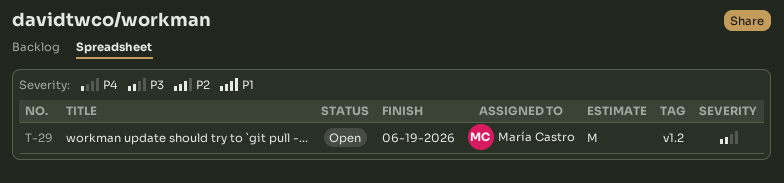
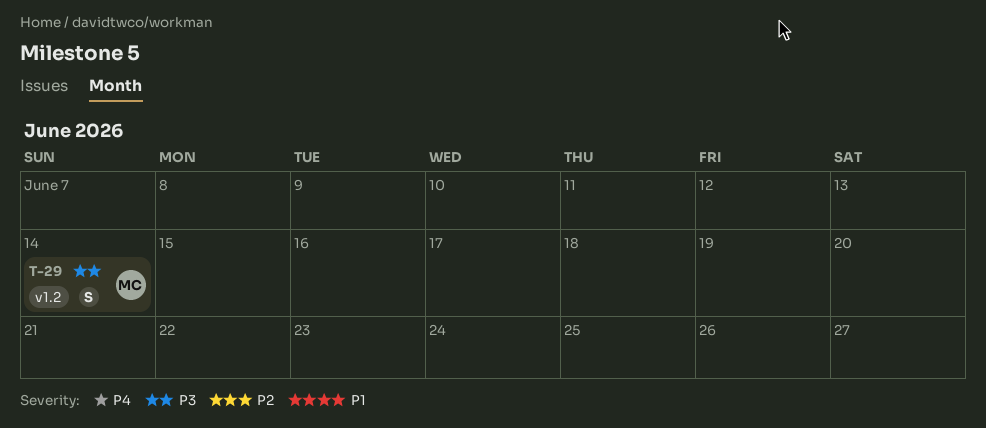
T-29, estimate: M -> S
T-29, due: Jun 19 -> Jun 14

